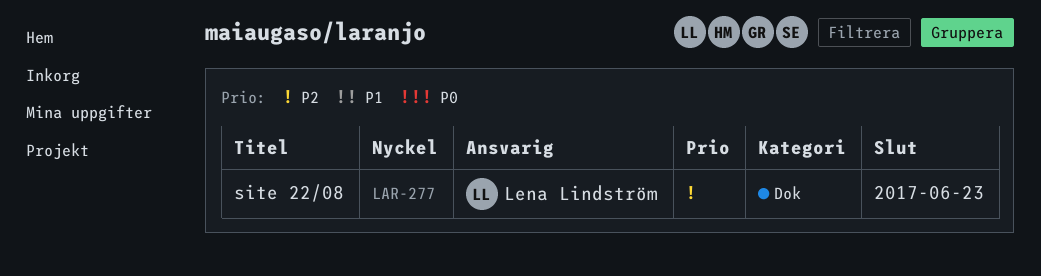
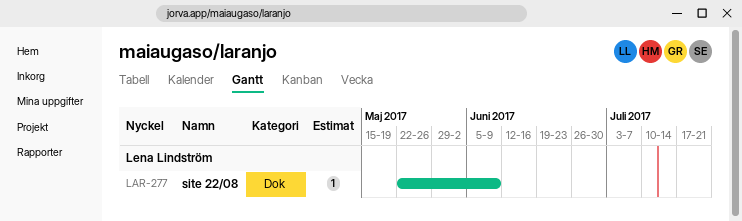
LAR-277, due: Jun 23 -> Jun 9

